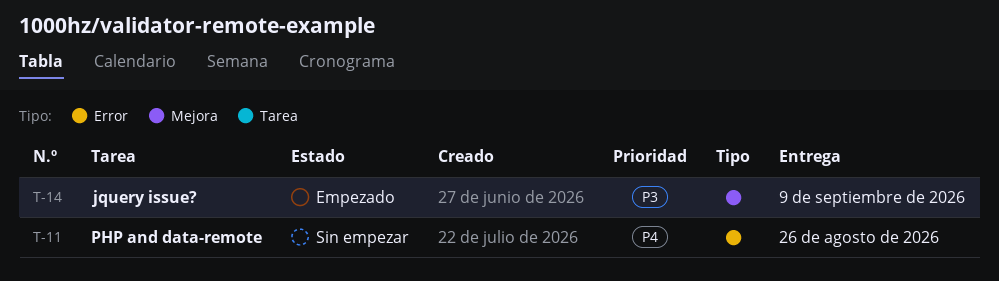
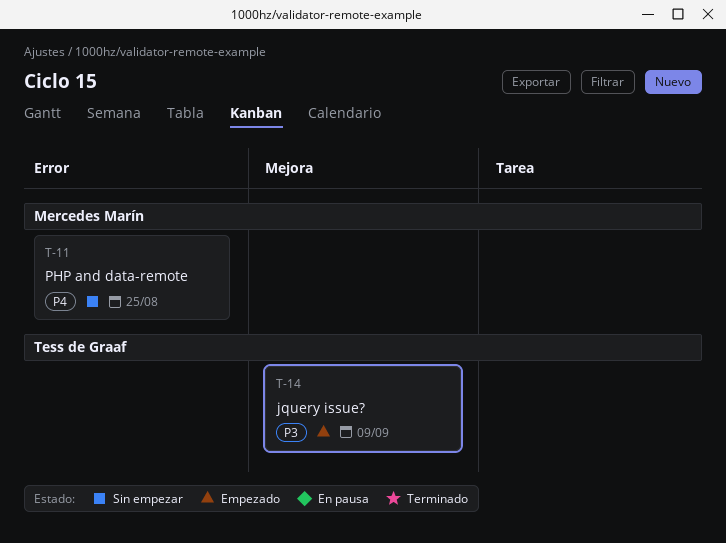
T-11, due: Aug 26 -> Aug 25

